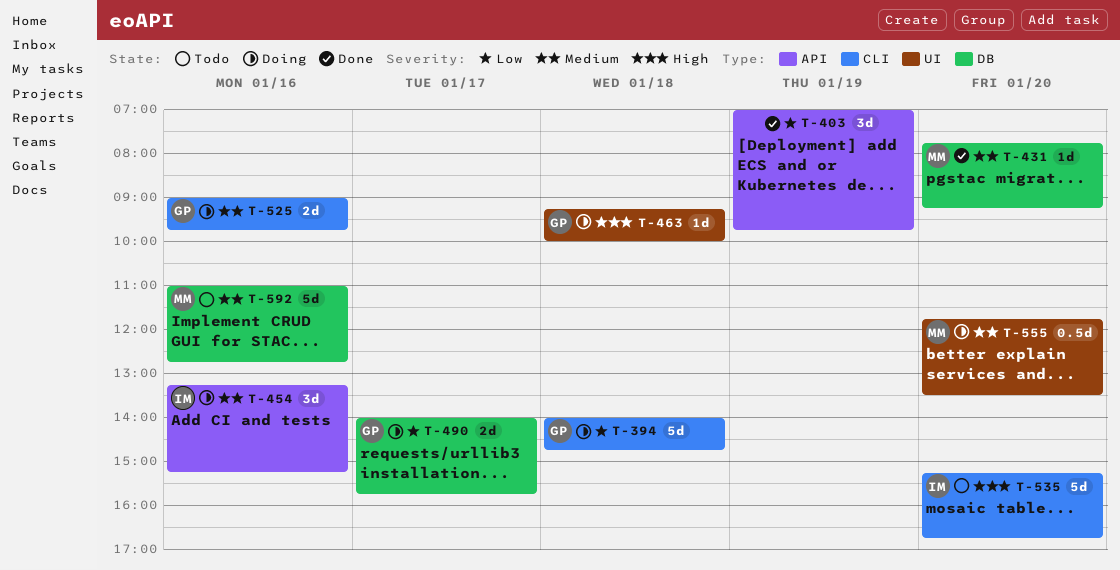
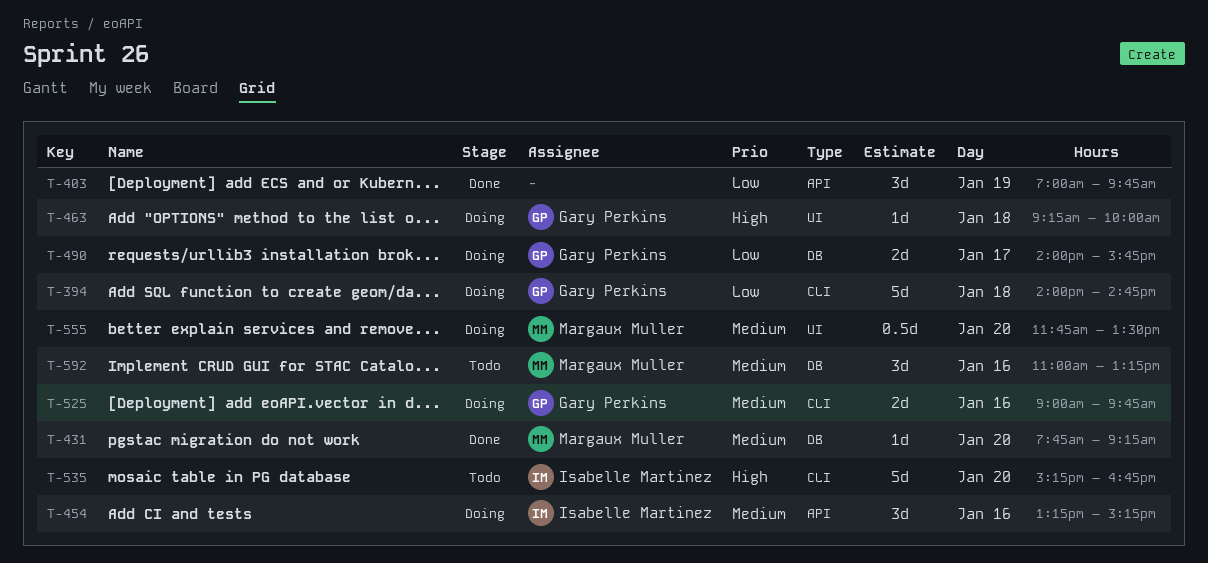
T-592, estimate: 5d -> 3d
T-592, ends: 12:45 -> 13:15

